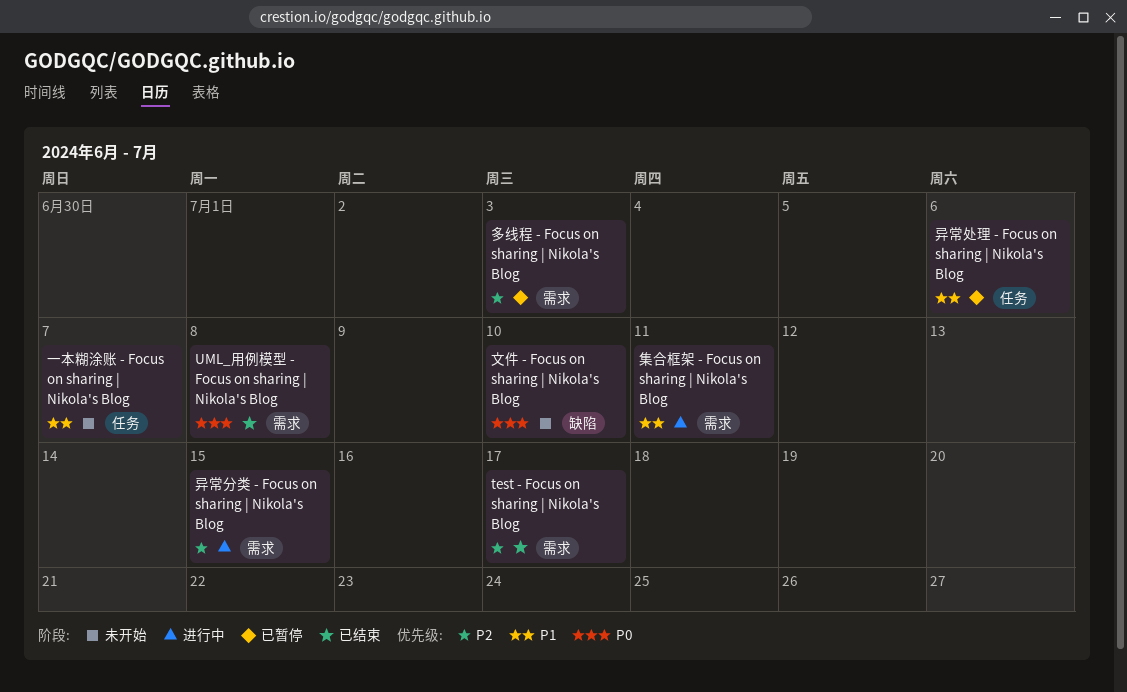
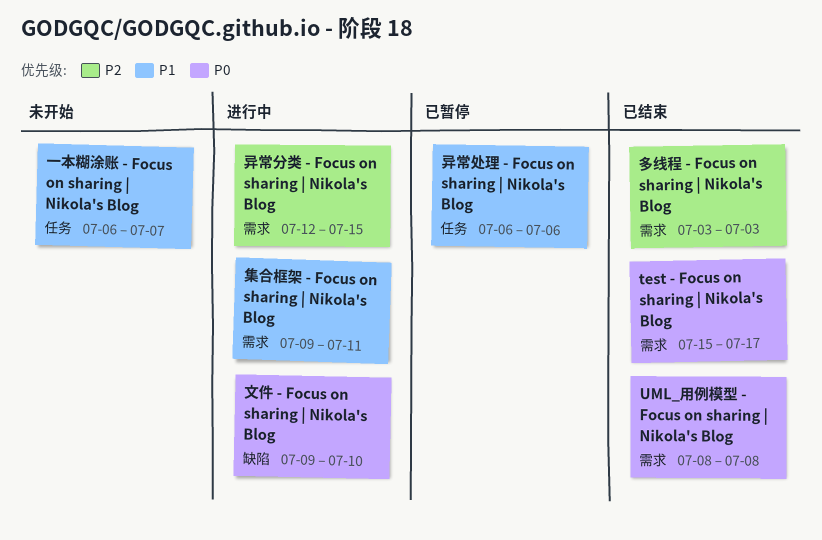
test - Focus on sharing | Nikola's Blog, priority: P2 -> P0
多线程 - Focus on sharing | Nikola's Blog, status: 已暂停 -> 已结束
文件 - Focus on sharing | Nikola's Blog, status: 未开始 -> 进行中

